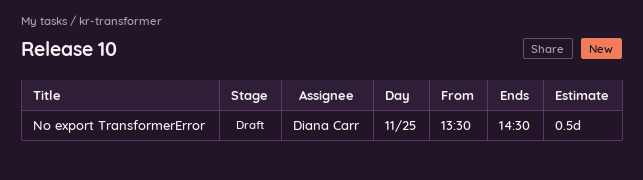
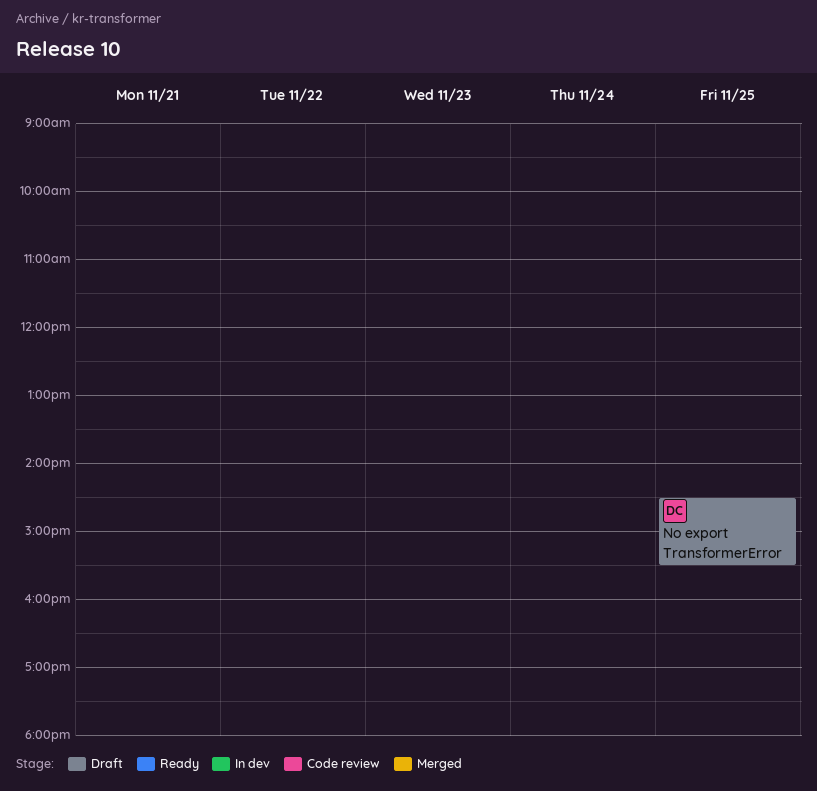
No export TransformerError, begins: 13:30 -> 14:30
No export TransformerError, ends: 14:30 -> 15:30

